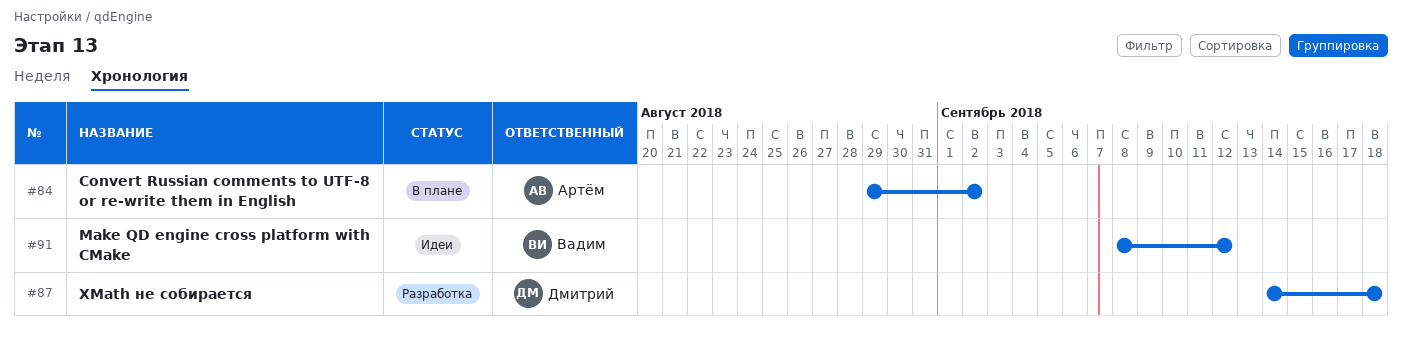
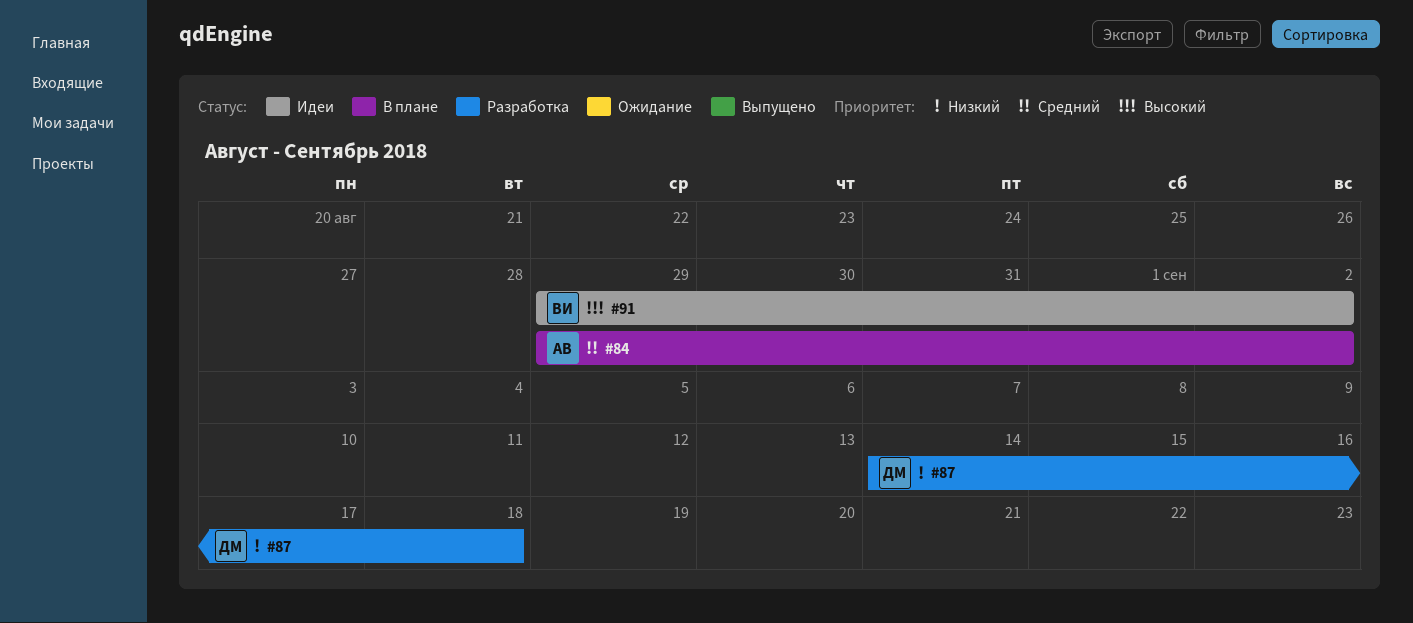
#91, start: Sep 8 -> Aug 29
#91, due: Sep 12 -> Sep 2

